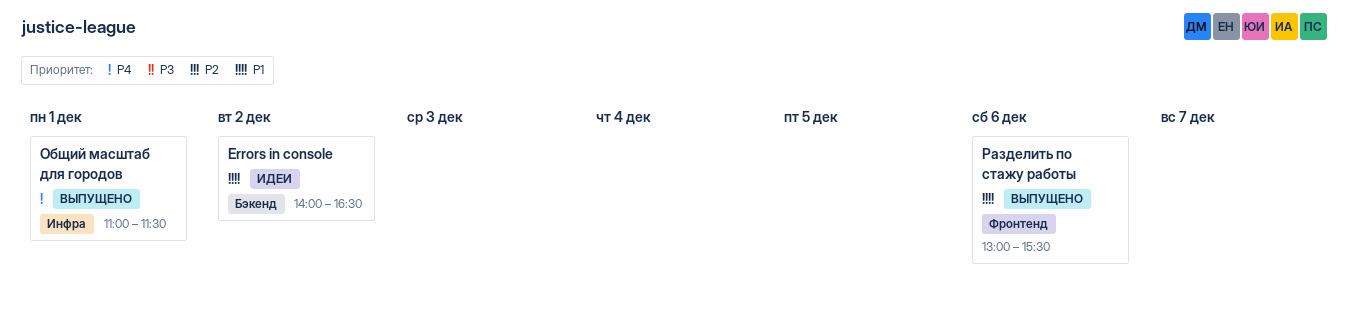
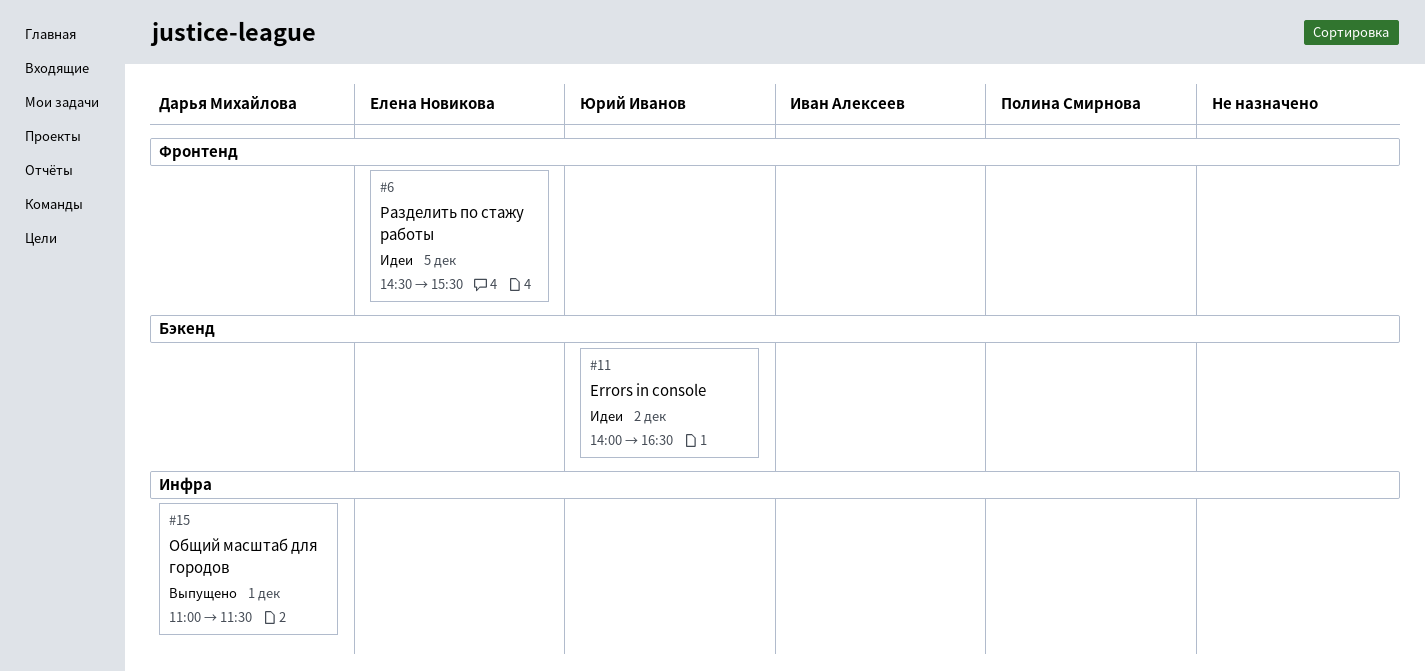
Разделить по стажу работы, status: Выпущено -> Идеи
Разделить по стажу работы, day: Dec 6 -> Dec 5
Разделить по стажу работы, begins: 13:00 -> 14:30

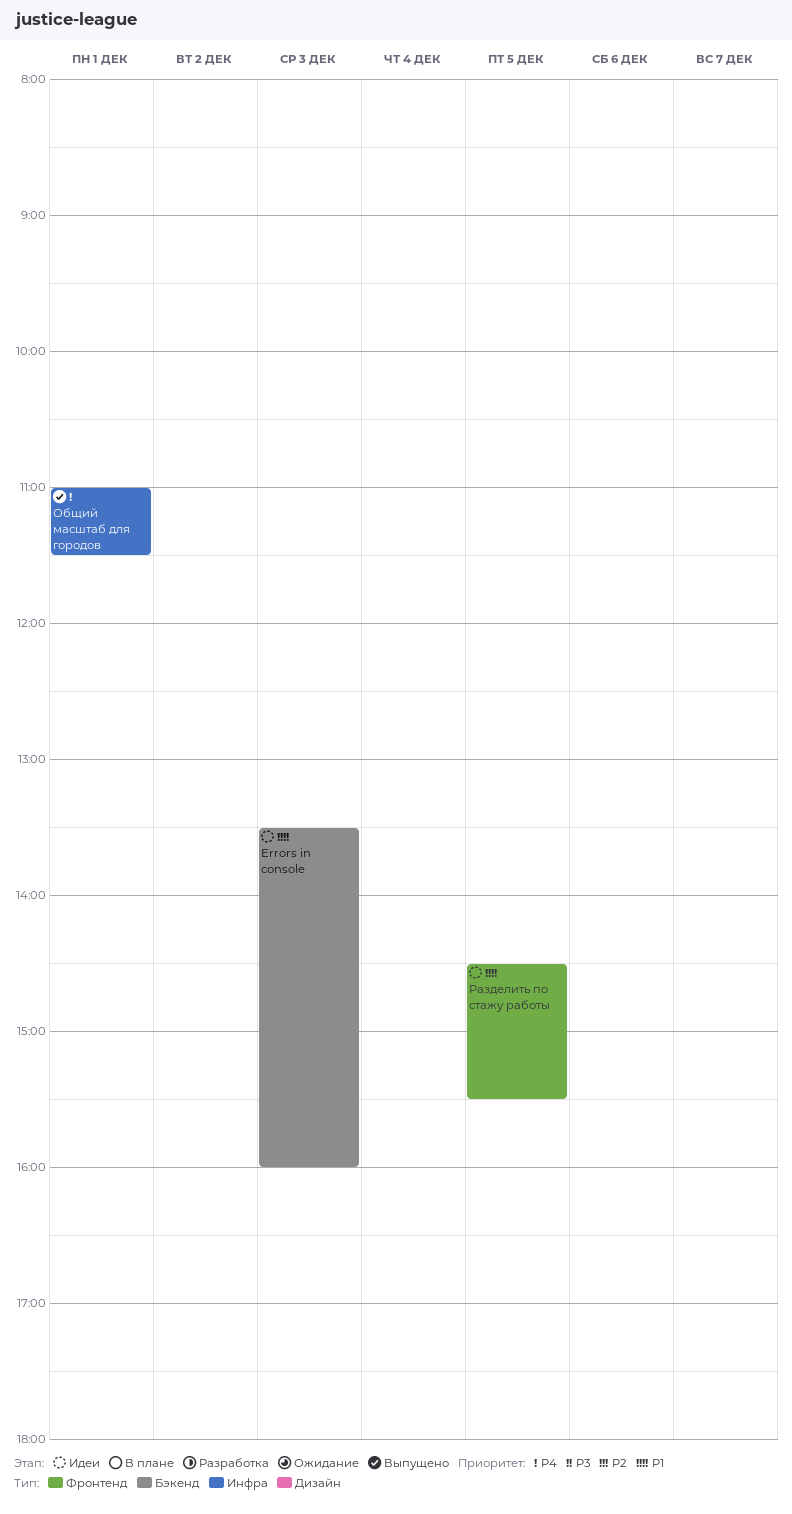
Errors in console, day: Dec 2 -> Dec 3
Errors in console, begins: 14:00 -> 13:30
Errors in console, ends: 16:30 -> 16:00

